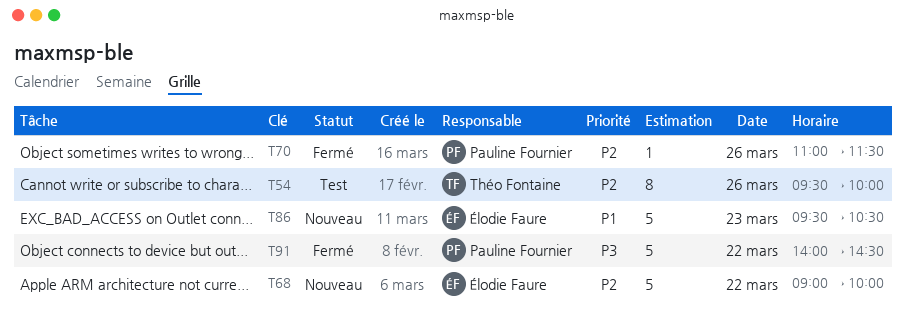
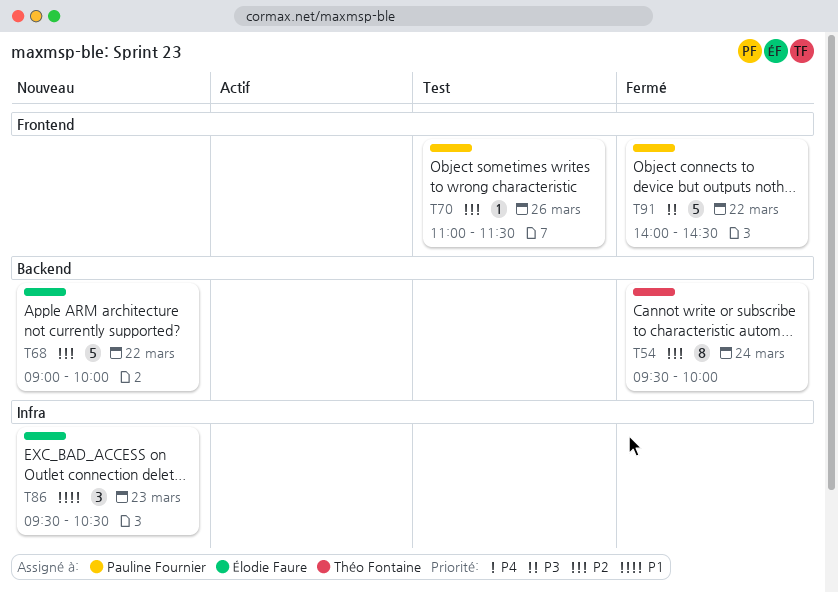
T54, status: Test -> Fermé
T54, day: Mar 26 -> Mar 24
T70, status: Fermé -> Test
T86, estimate: 5 -> 3

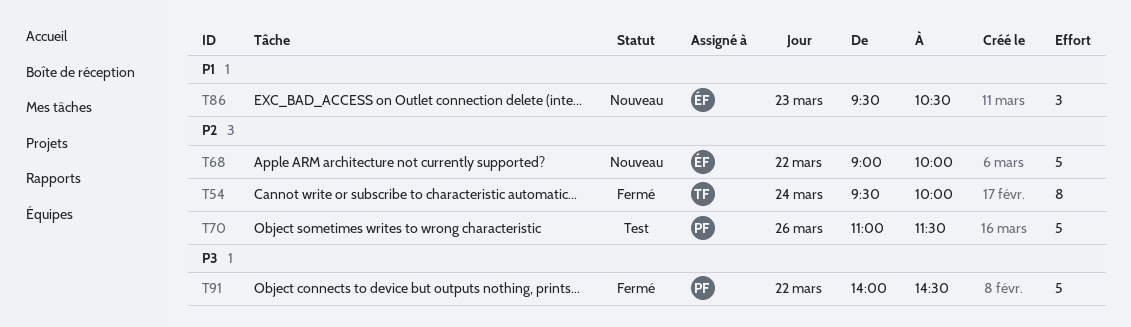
T70, estimate: 1 -> 5

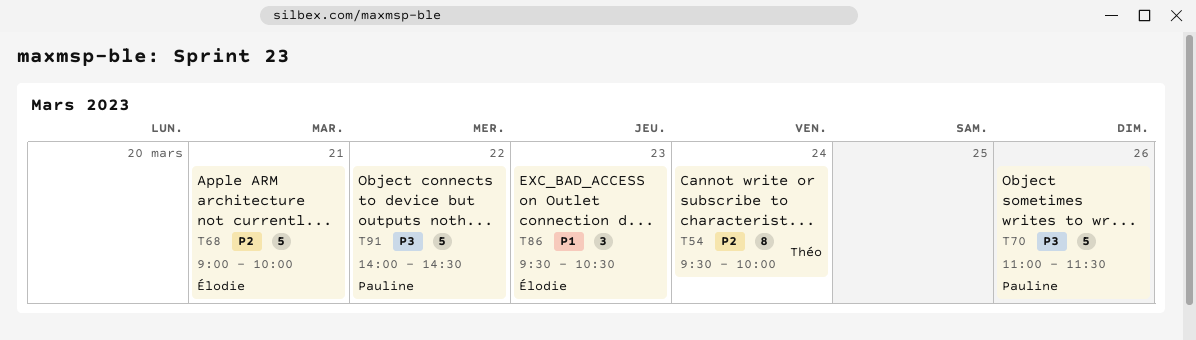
T68, day: Mar 22 -> Mar 21
T70, priority: P2 -> P3

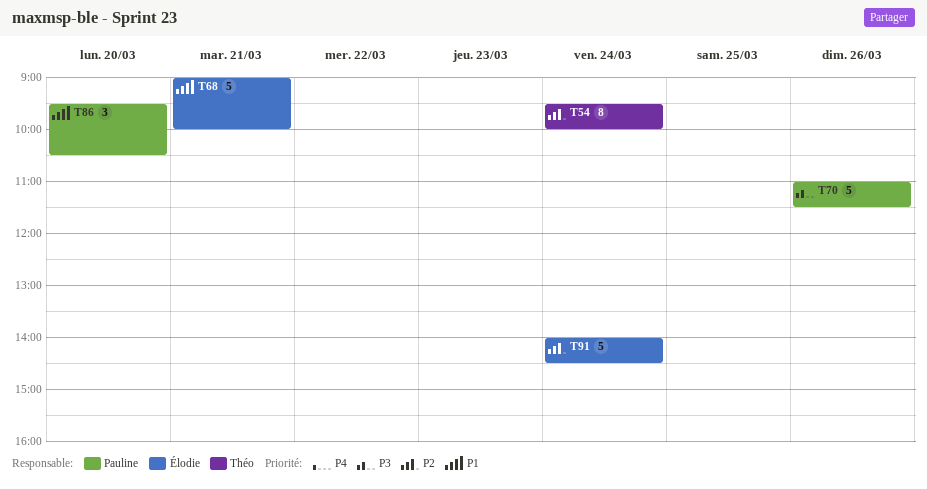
T68, priority: P2 -> P1
T86, owner: Élodie -> Pauline
T86, day: Mar 23 -> Mar 20
T91, owner: Pauline -> Élodie
T91, priority: P3 -> P2
T91, day: Mar 22 -> Mar 24

